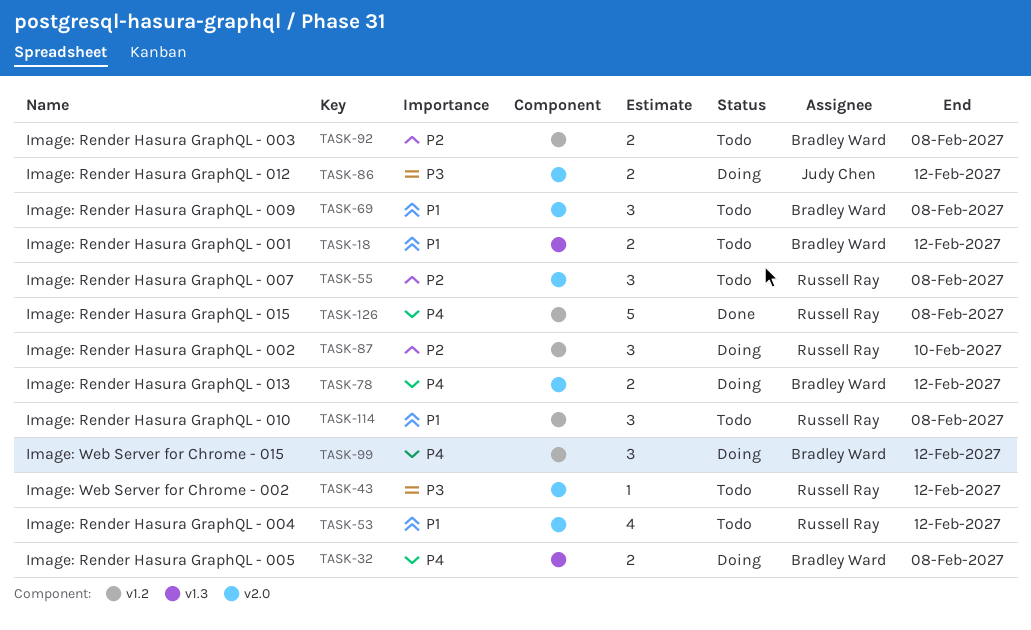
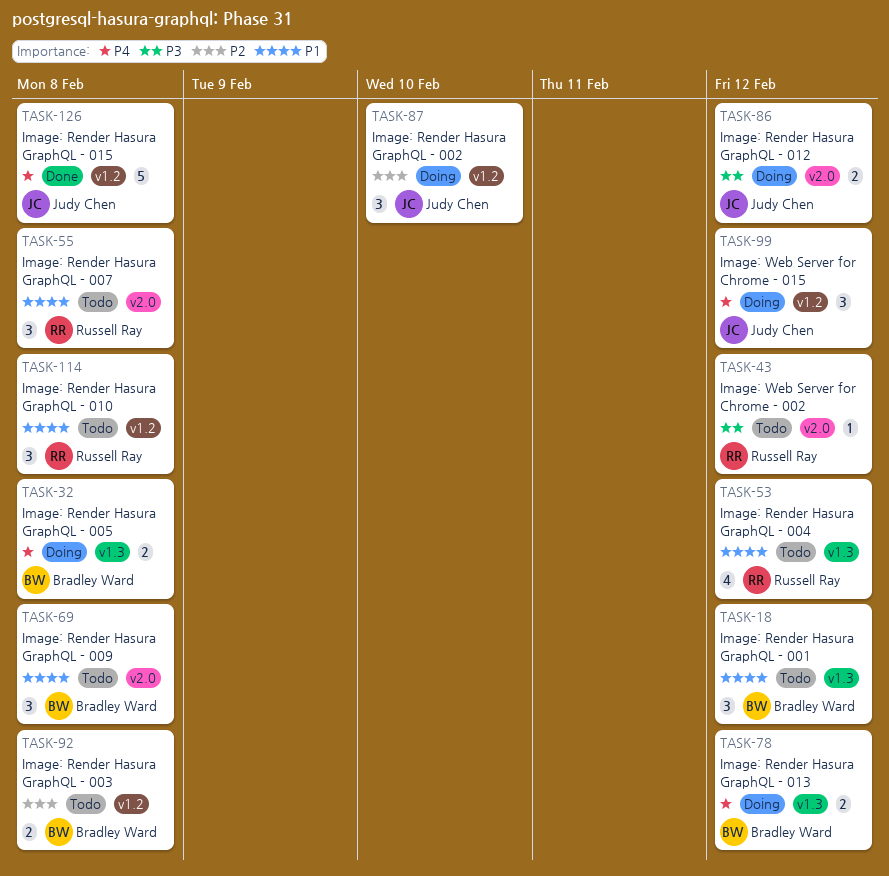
TASK-18, estimate: 2 -> 3
TASK-53, label: v2.0 -> v1.3
TASK-55, priority: P2 -> P1
TASK-78, label: v2.0 -> v1.3
TASK-87, owner: Russell Ray -> Judy Chen
TASK-99, owner: Bradley Ward -> Judy Chen
TASK-126, owner: Russell Ray -> Judy Chen

